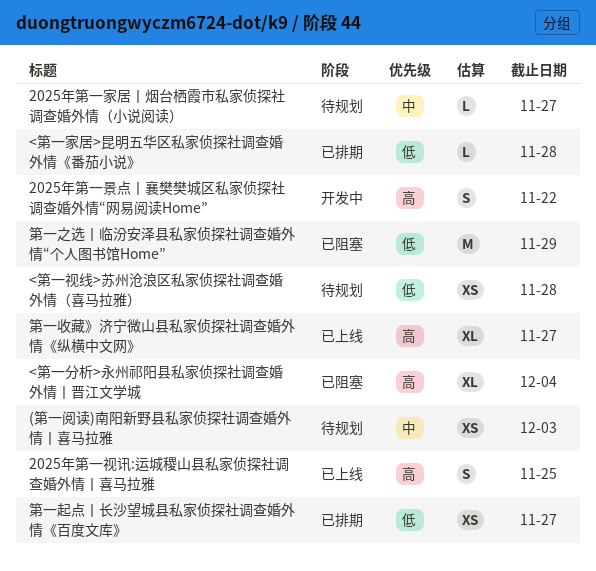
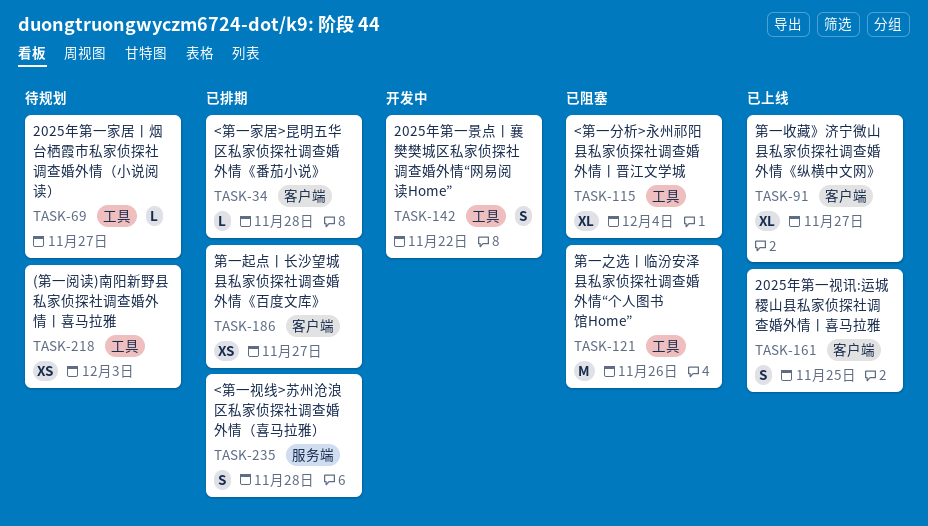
<第一视线>苏州沧浪区私家侦探社调查婚外情（喜马拉雅）, status: 待规划 -> 已排期
<第一视线>苏州沧浪区私家侦探社调查婚外情（喜马拉雅）, estimate: XS -> S
第一之选丨临汾安泽县私家侦探社调查婚外情“个人图书馆Home”, due: Nov 29 -> Nov 26

